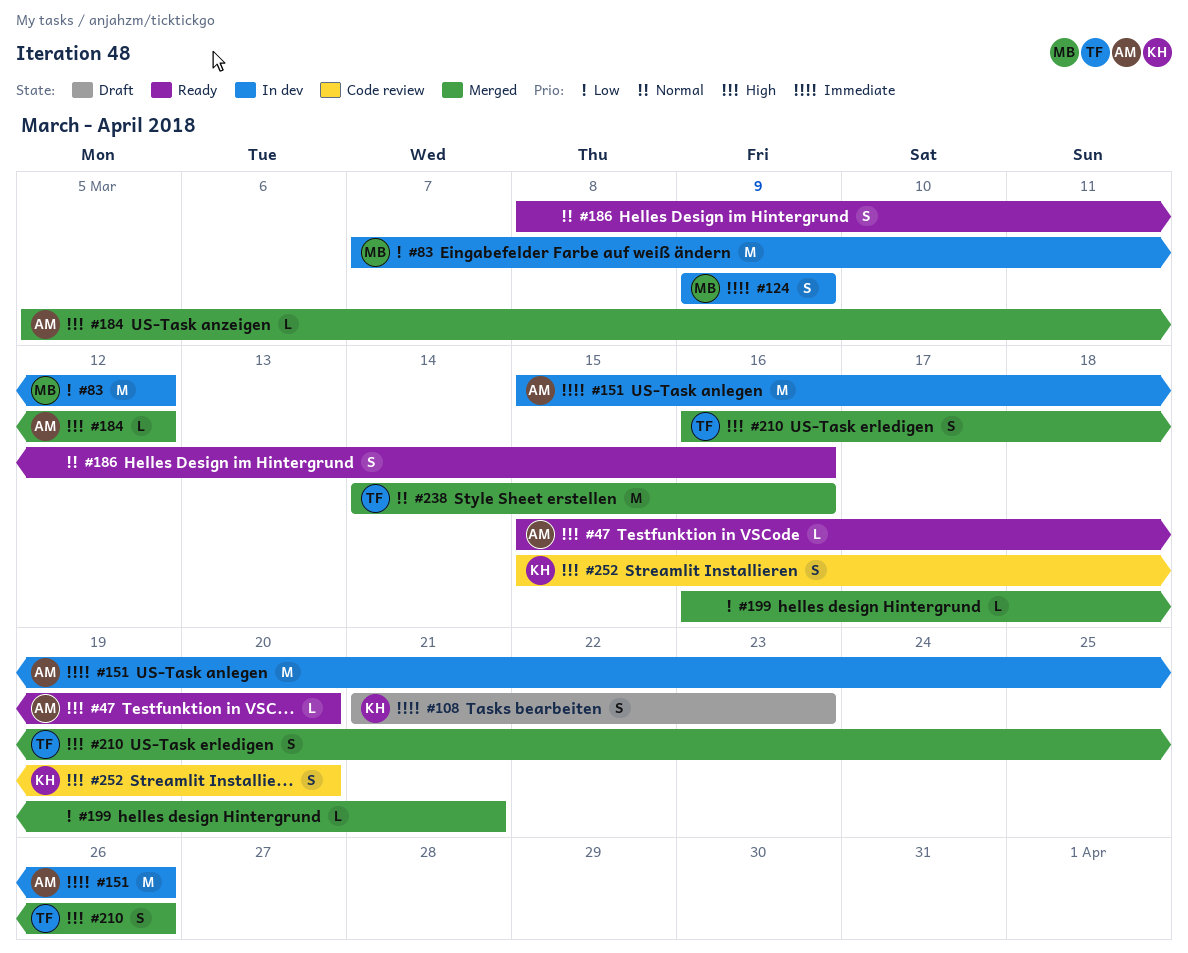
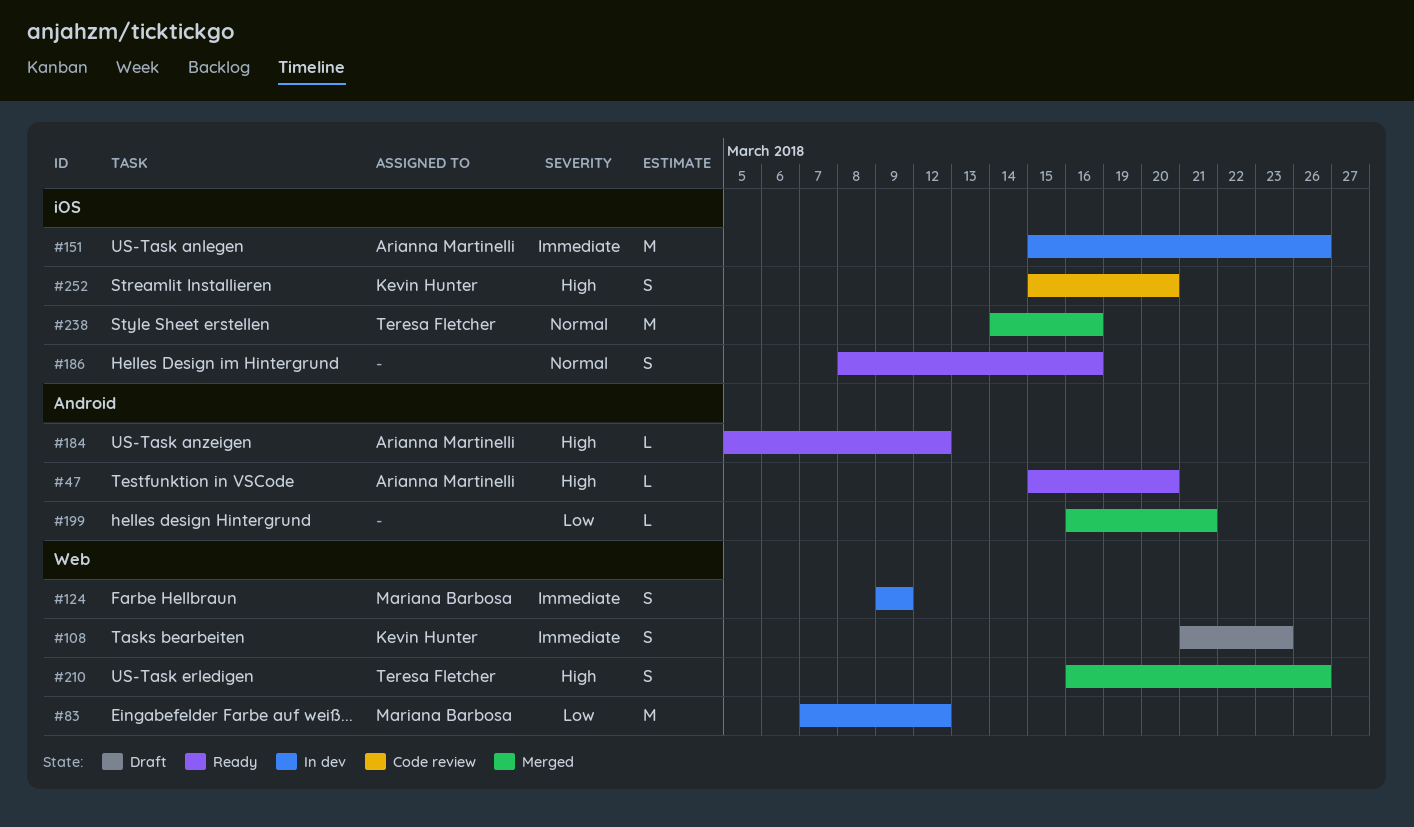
#184, status: Merged -> Ready

